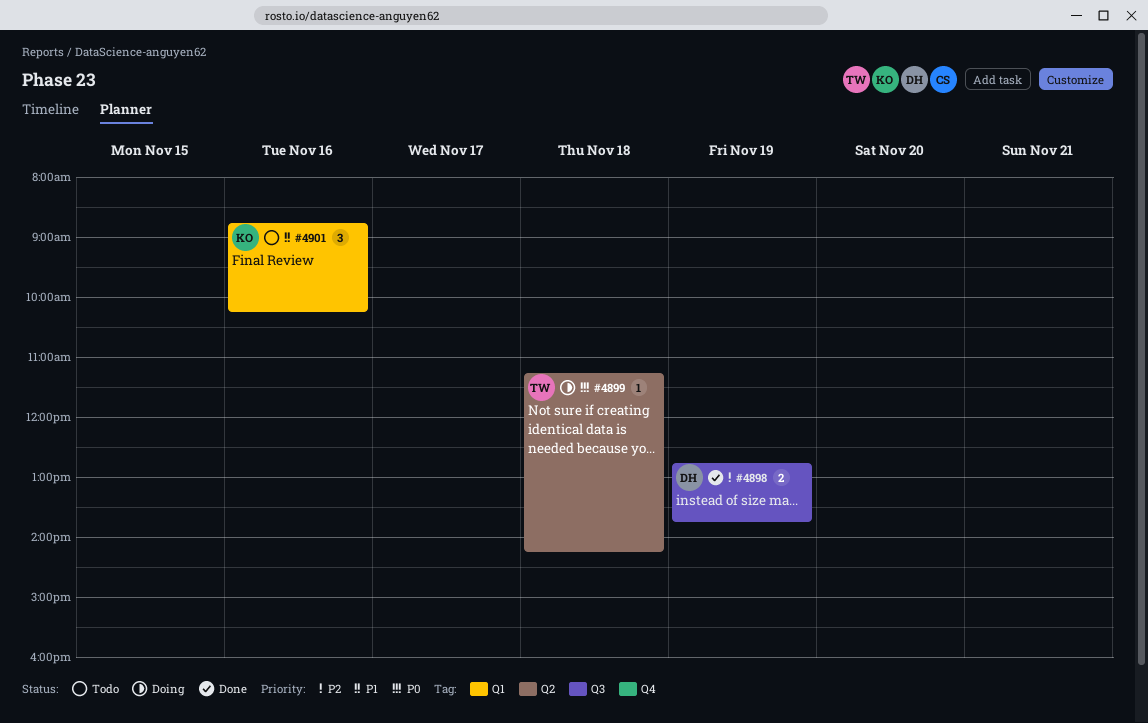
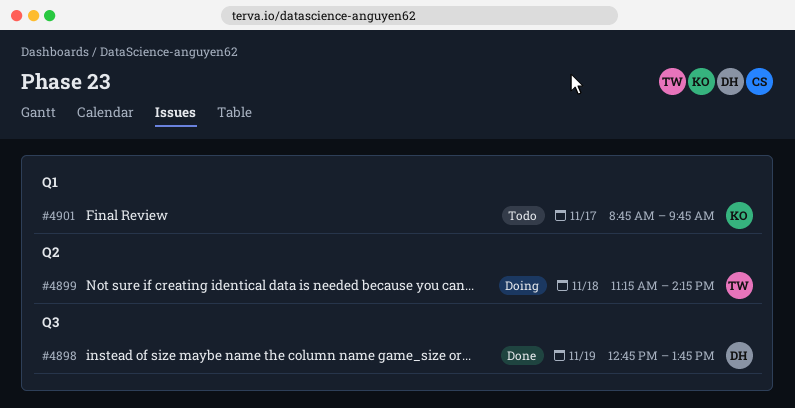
#4901, day: Nov 16 -> Nov 17
#4901, ends: 10:15 -> 09:45

